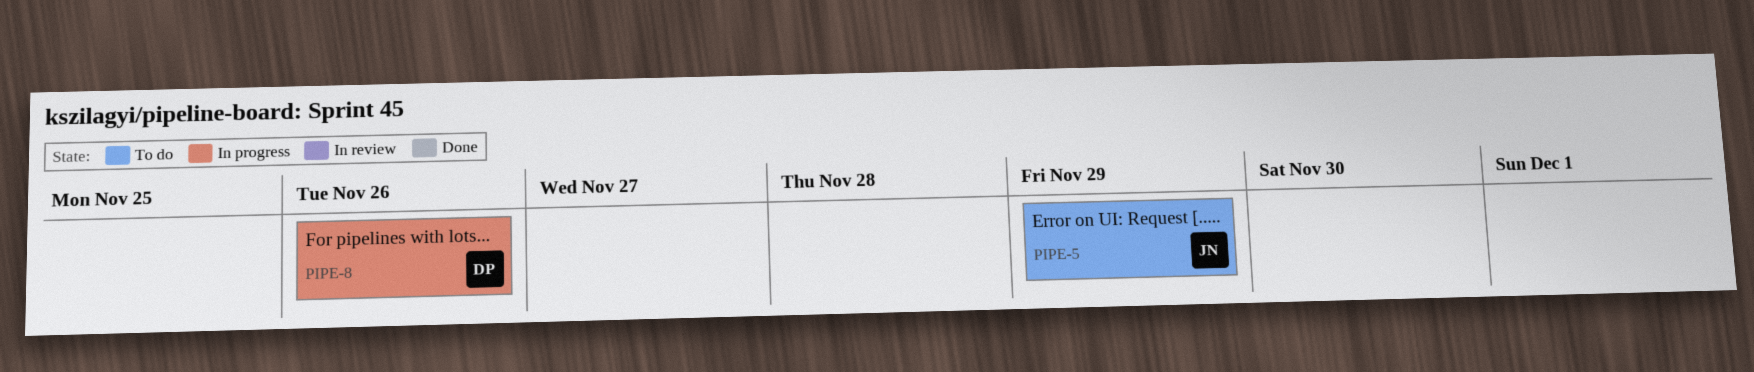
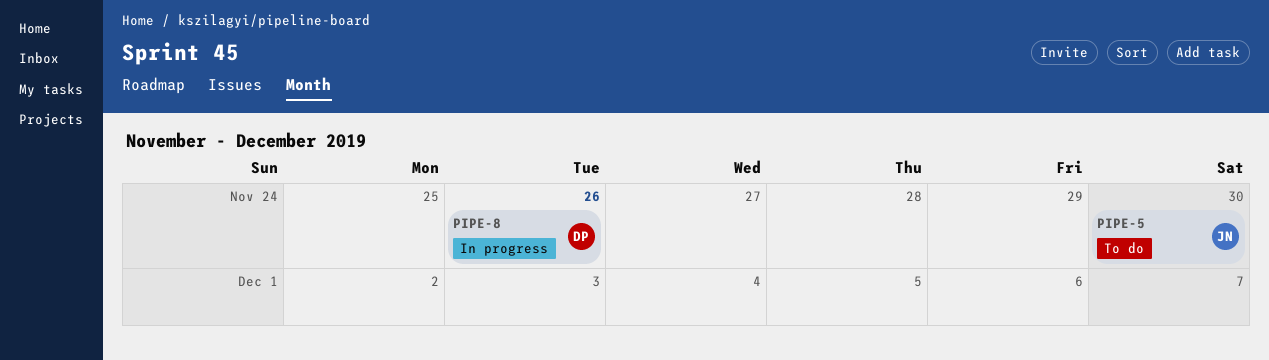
PIPE-5, due: Nov 29 -> Nov 30

